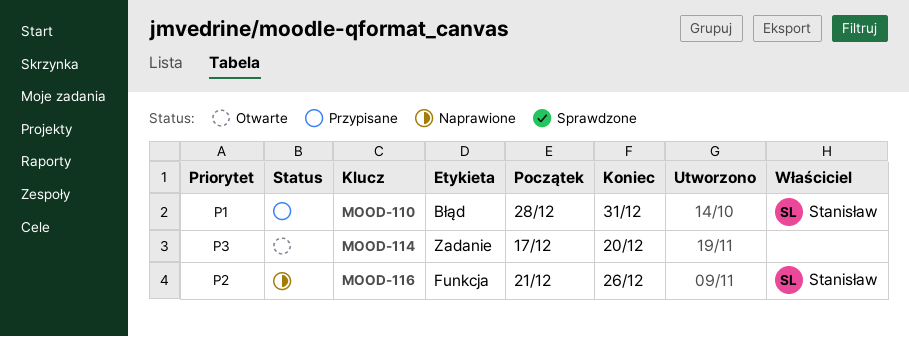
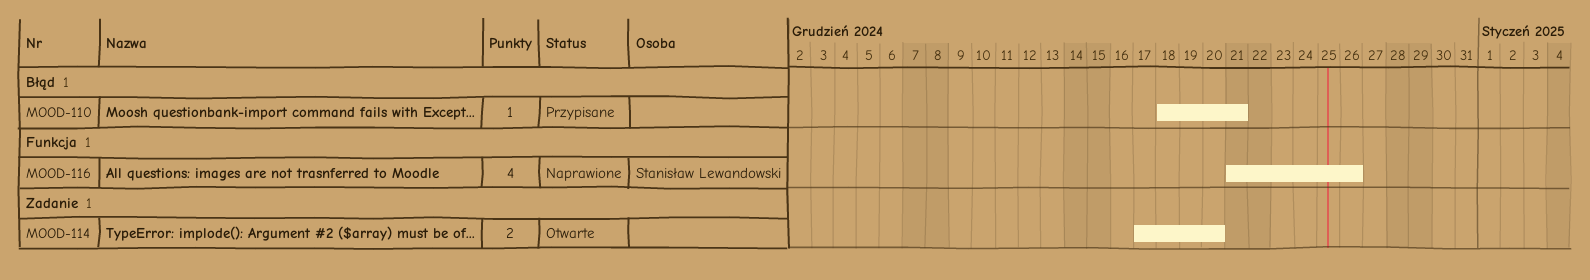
MOOD-110, owner: Stanisław Lewandowski -> none
MOOD-110, start: Dec 28 -> Dec 18
MOOD-110, due: Dec 31 -> Dec 21

